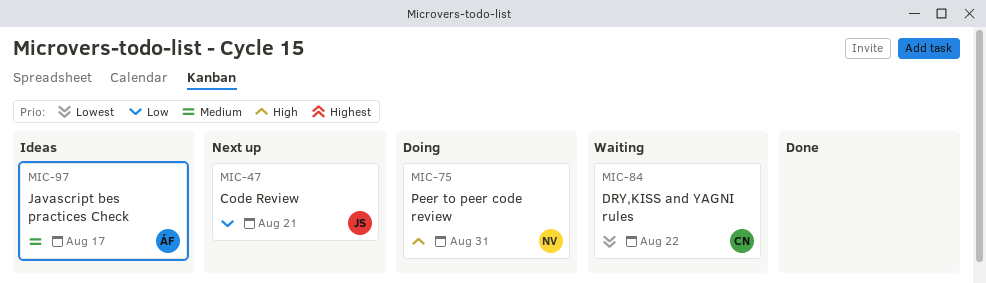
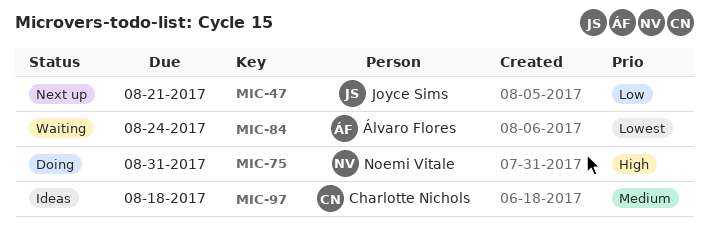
MIC-84, owner: Charlotte Nichols -> Álvaro Flores
MIC-84, due: Aug 22 -> Aug 24
MIC-97, owner: Álvaro Flores -> Charlotte Nichols
MIC-97, due: Aug 17 -> Aug 18

